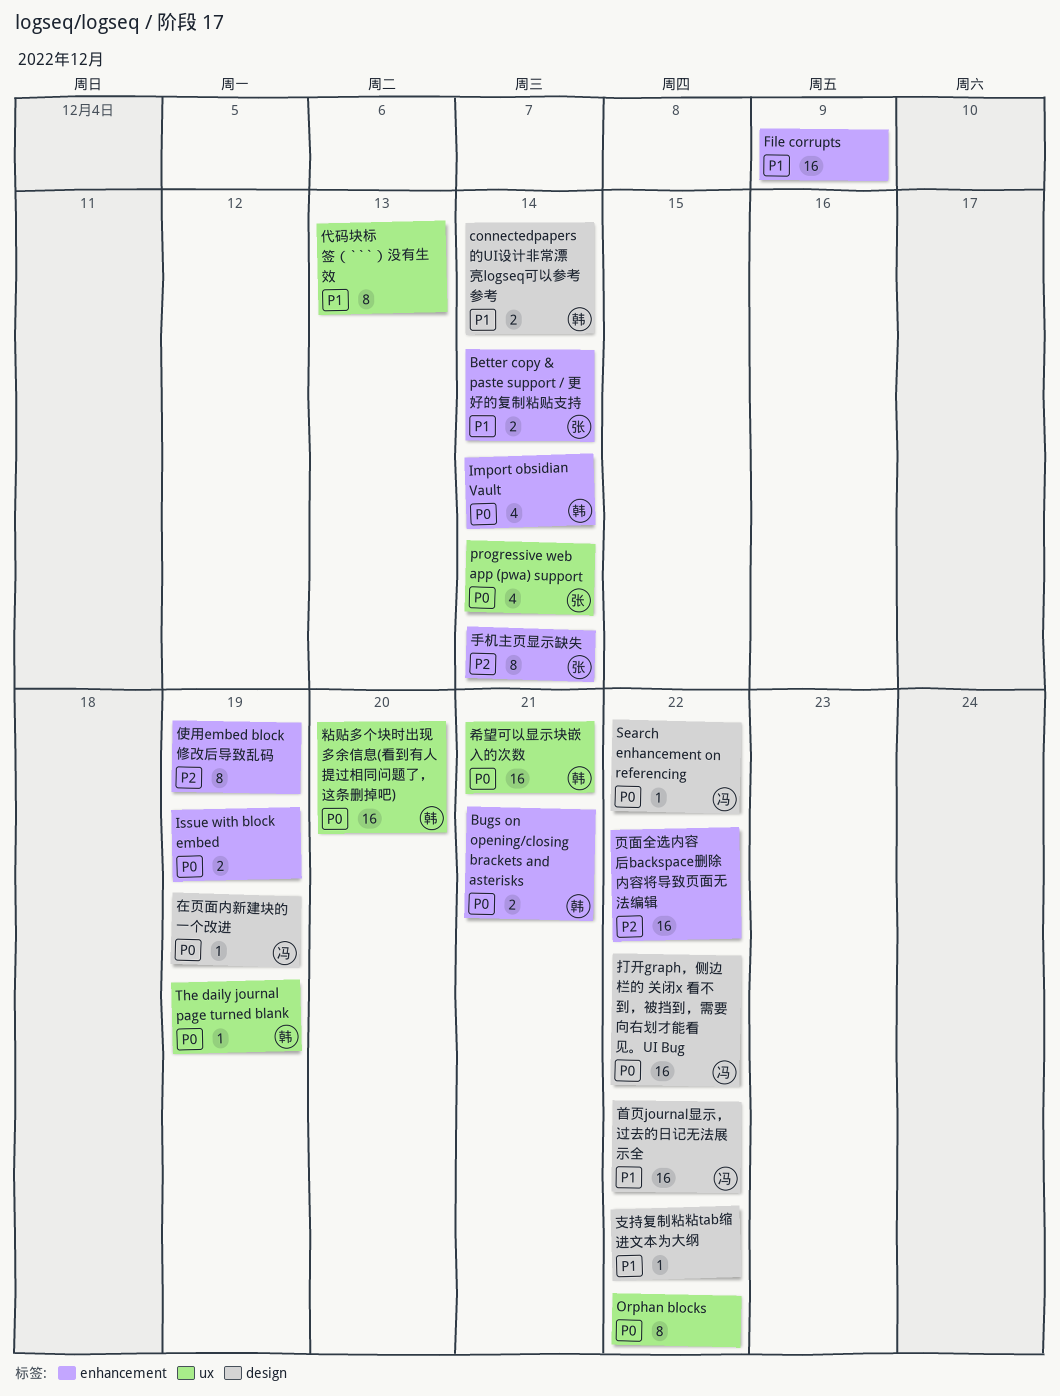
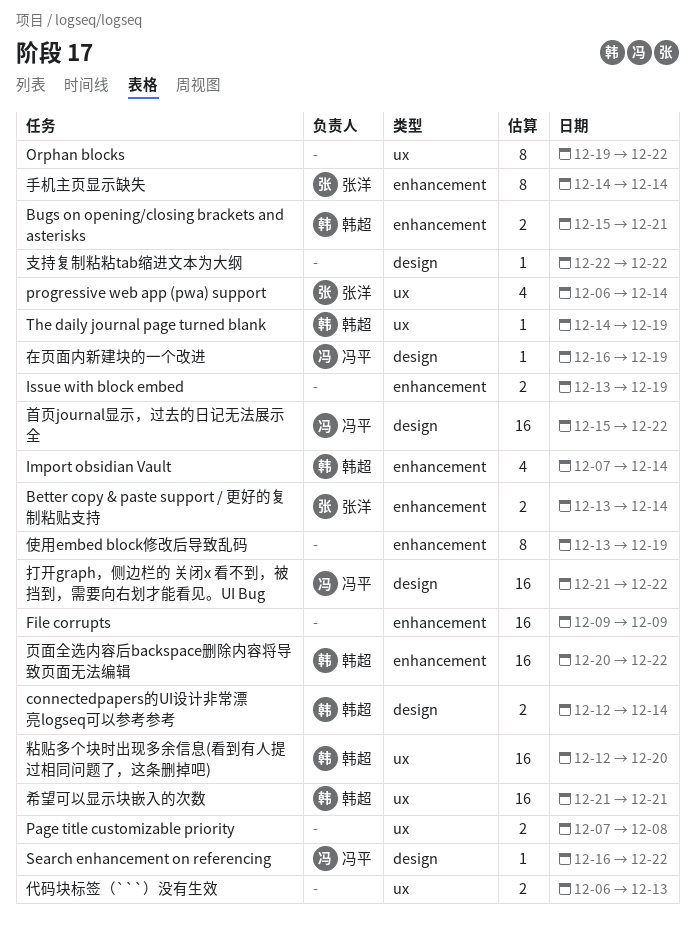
Page title customizable priority: none -> present
代码块标签（```）没有生效, estimate: 8 -> 2
页面全选内容后backspace删除内容将导致页面无法编辑, owner: none -> 韩超

